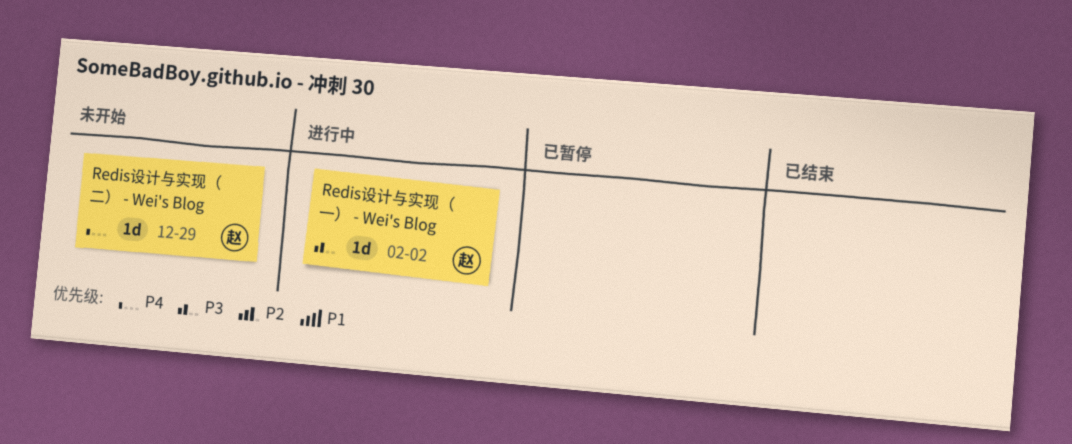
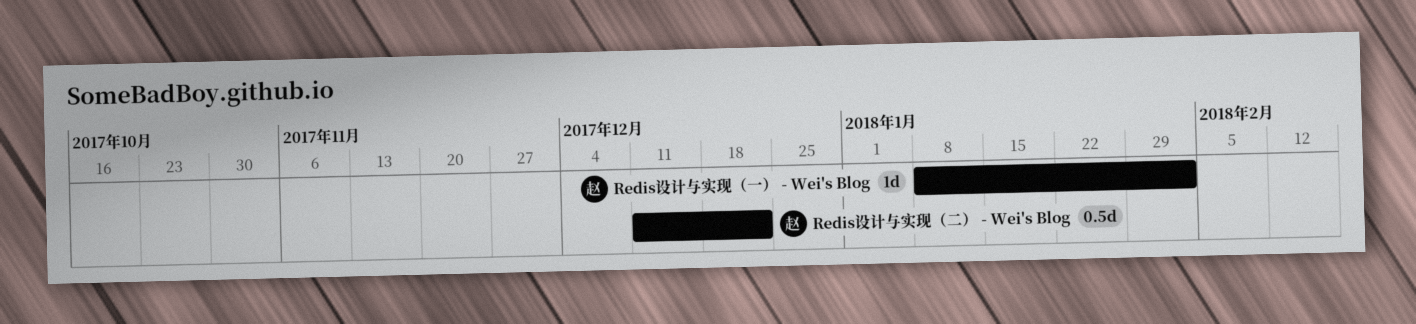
Redis设计与实现（二） - Wei's Blog, estimate: 1d -> 0.5d
Redis设计与实现（二） - Wei's Blog, due: Dec 29 -> Dec 22

